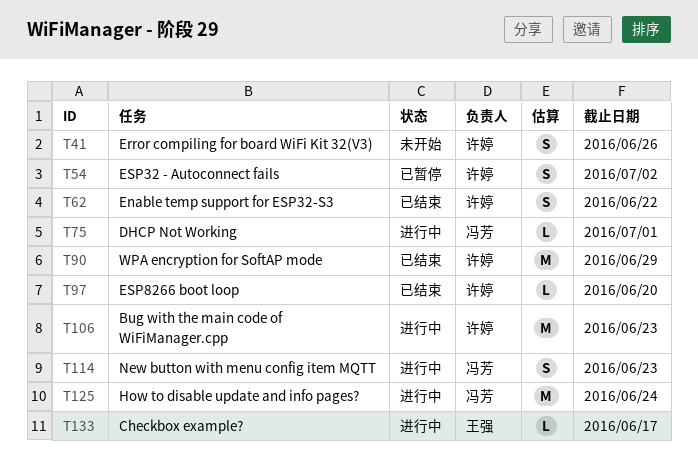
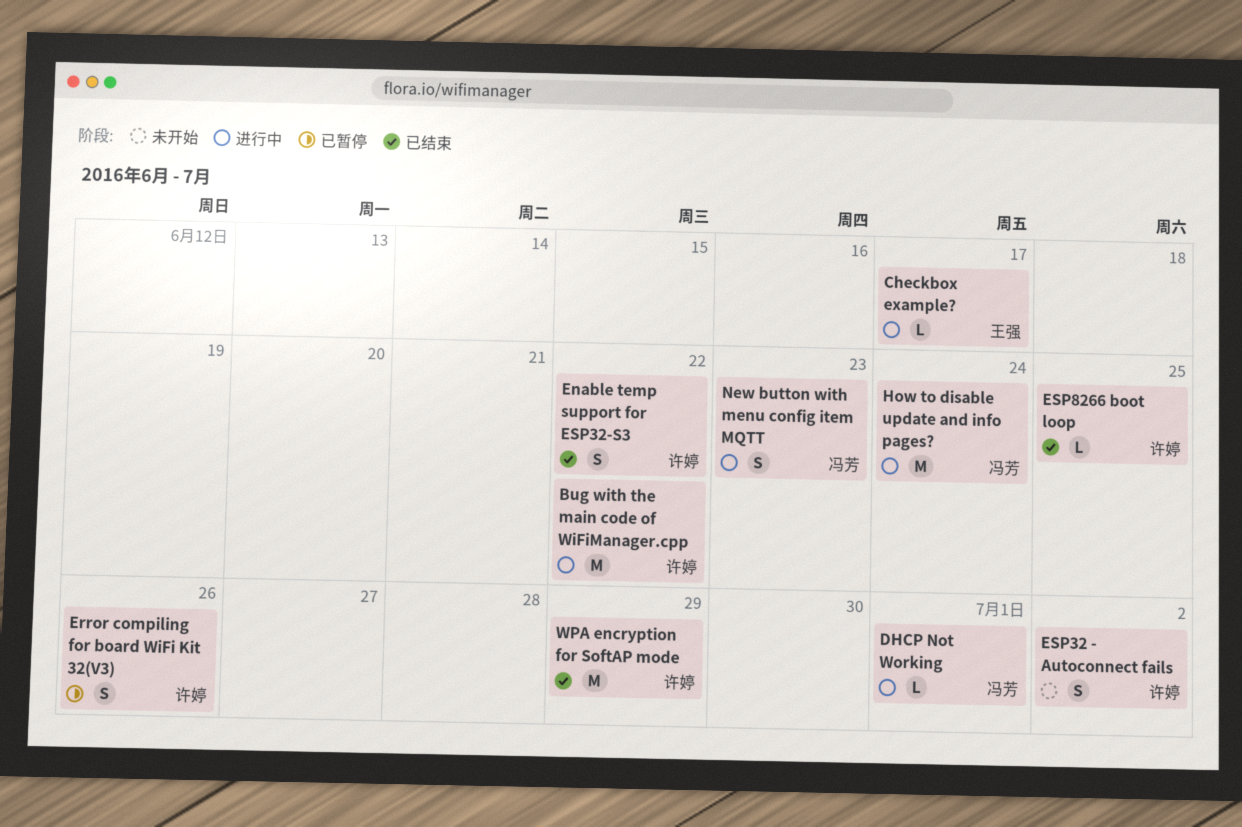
Bug with the main code of WiFiManager.cpp, due: Jun 23 -> Jun 22
Error compiling for board WiFi Kit 32(V3), status: 未开始 -> 已暂停
ESP32 - Autoconnect fails, status: 已暂停 -> 未开始
ESP8266 boot loop, due: Jun 20 -> Jun 25

